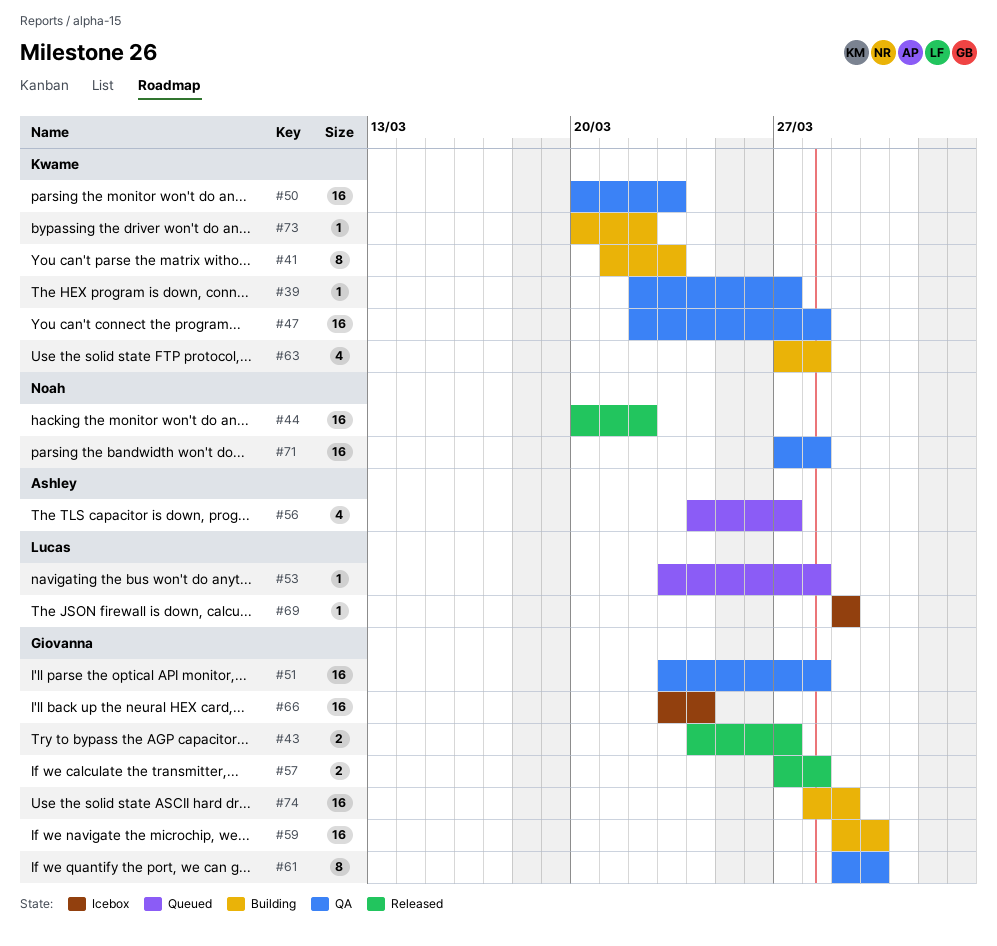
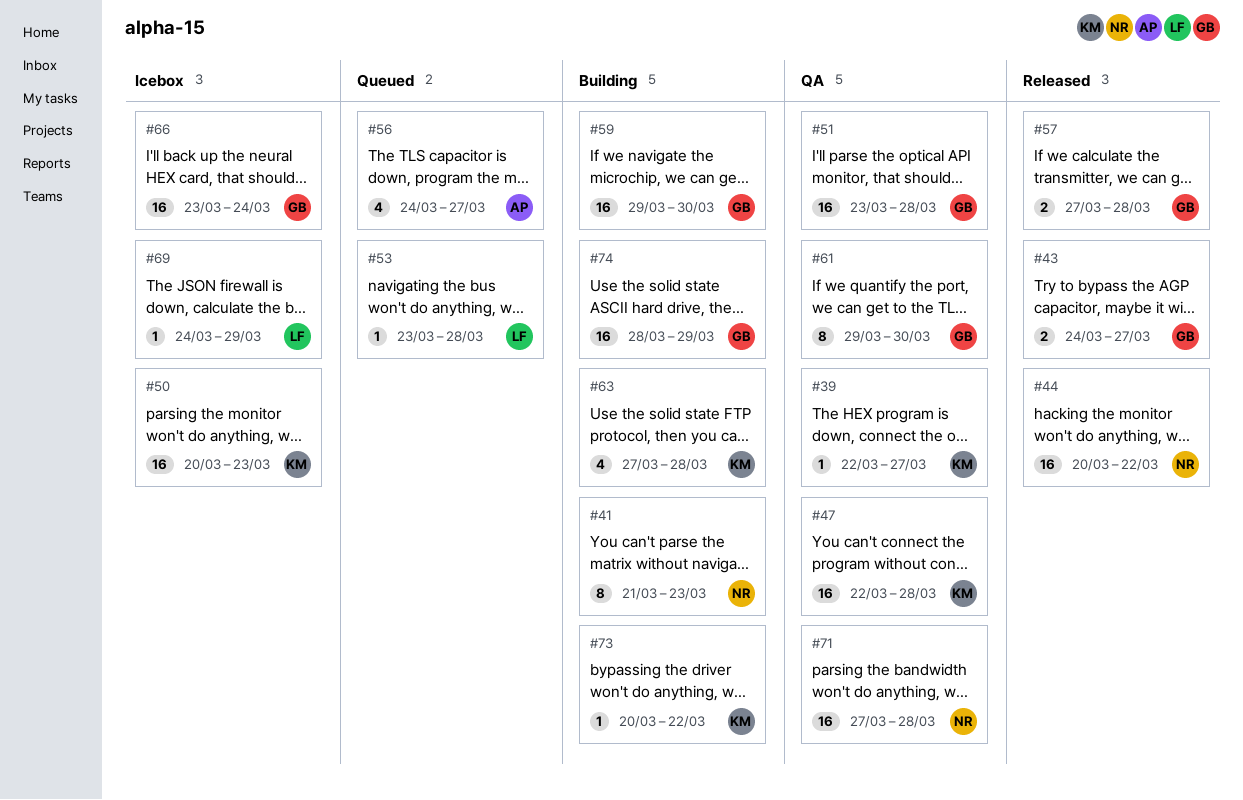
#41, owner: Kwame -> Noah
#50, status: QA -> Icebox
#69, start: Mar 29 -> Mar 24

